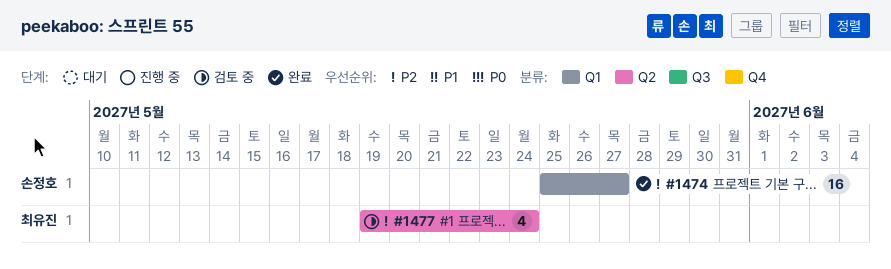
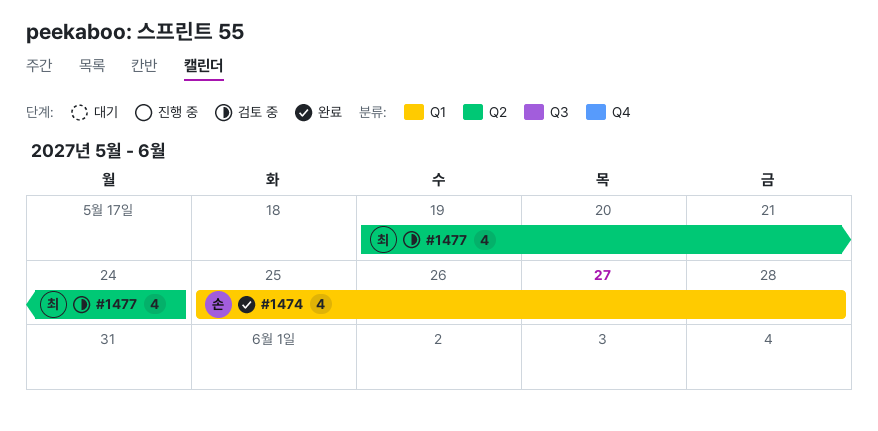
#1474, estimate: 16 -> 4
#1474, due: May 27 -> May 28

